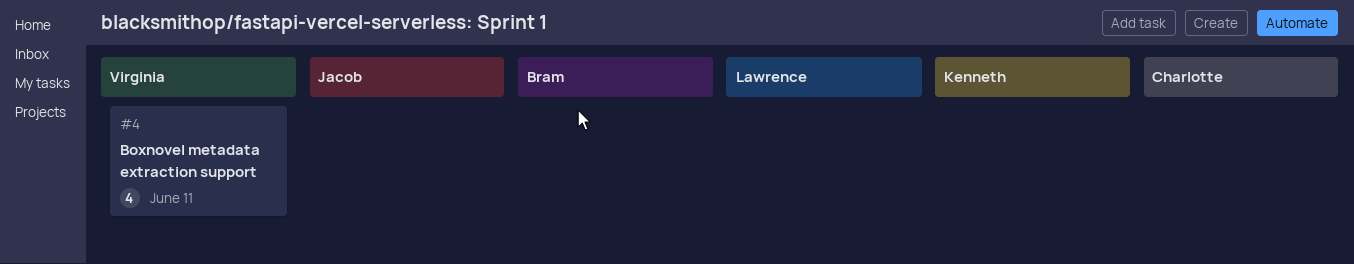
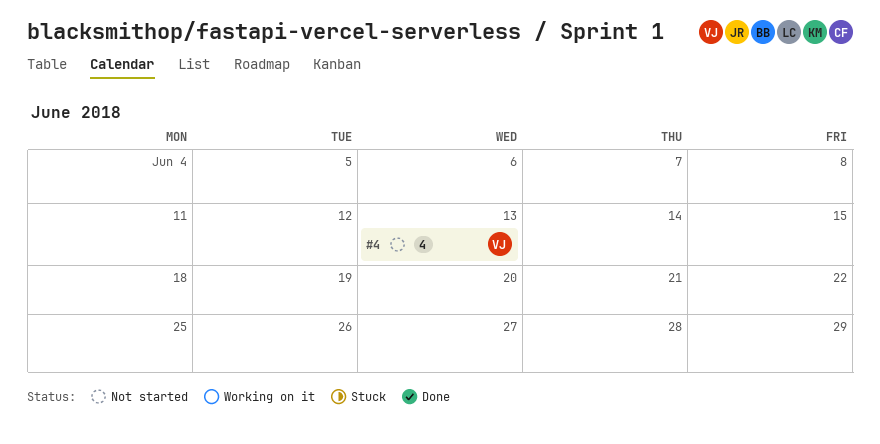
#4, due: Jun 11 -> Jun 13

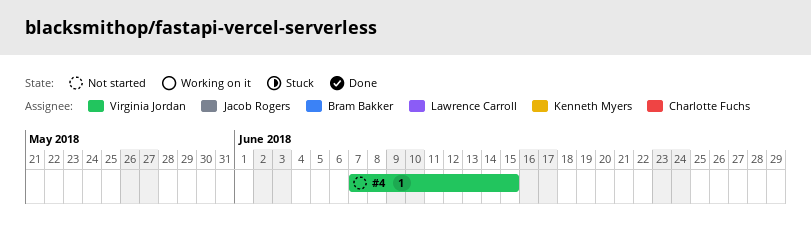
#4, estimate: 4 -> 1
#4, due: Jun 13 -> Jun 15

